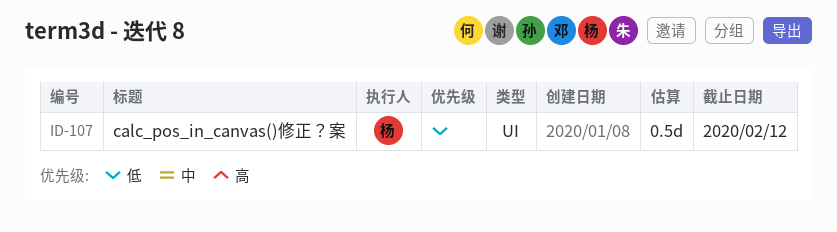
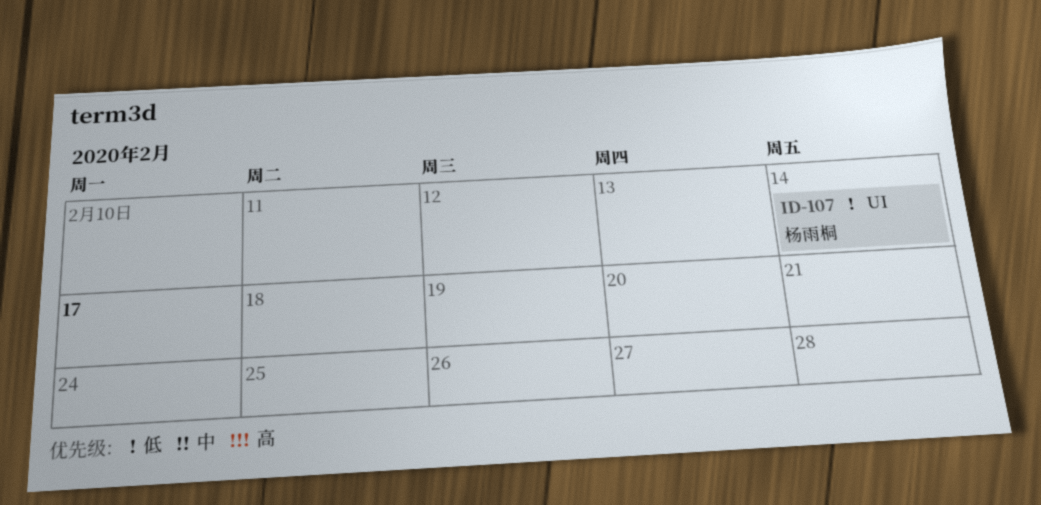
ID-107, due: Feb 12 -> Feb 14

